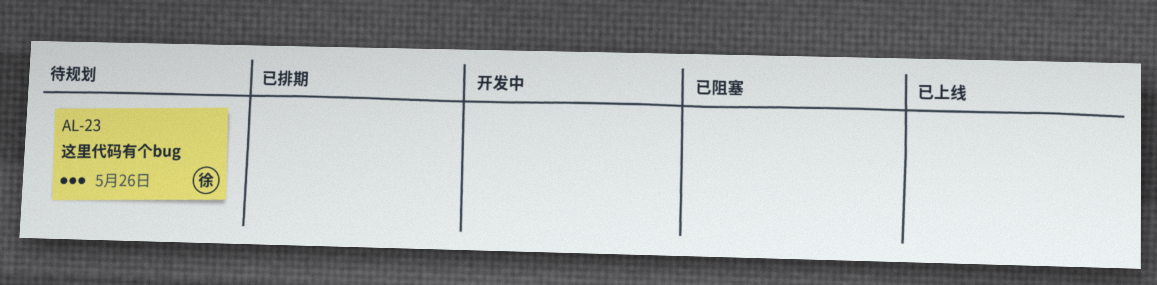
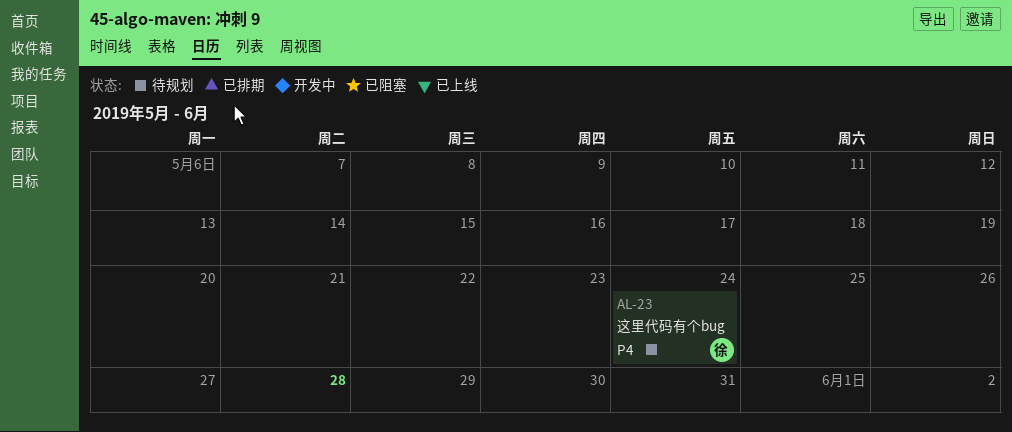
AL-23, due: May 26 -> May 24

